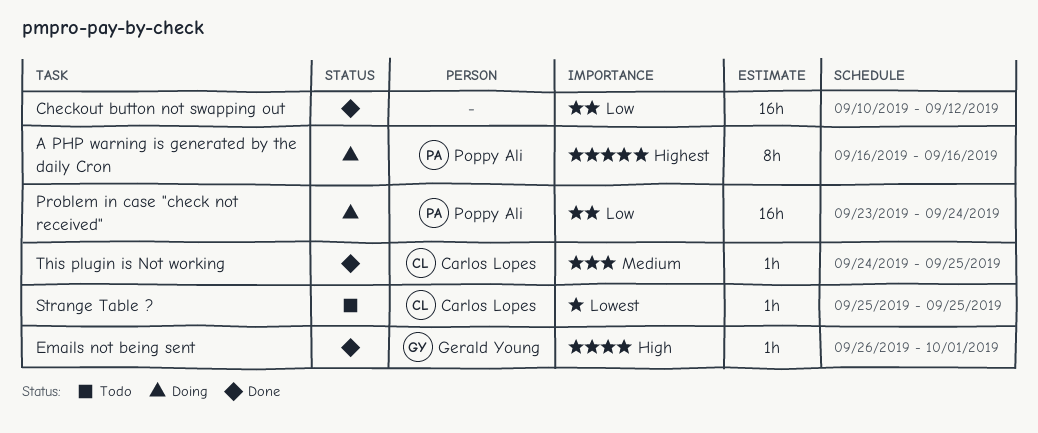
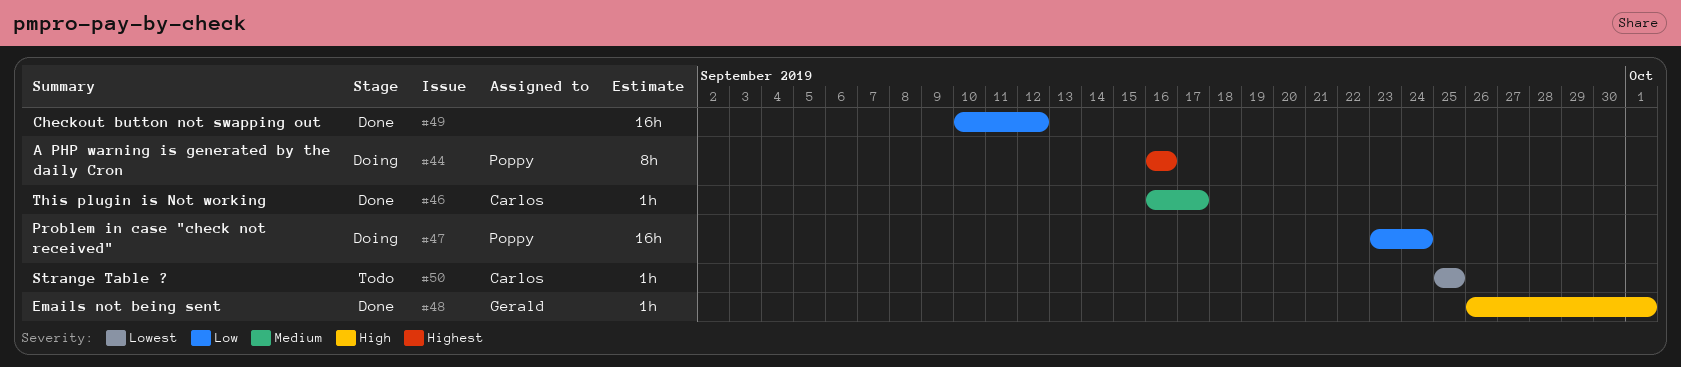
This plugin is Not working, start: Sep 24 -> Sep 16
This plugin is Not working, due: Sep 25 -> Sep 17

